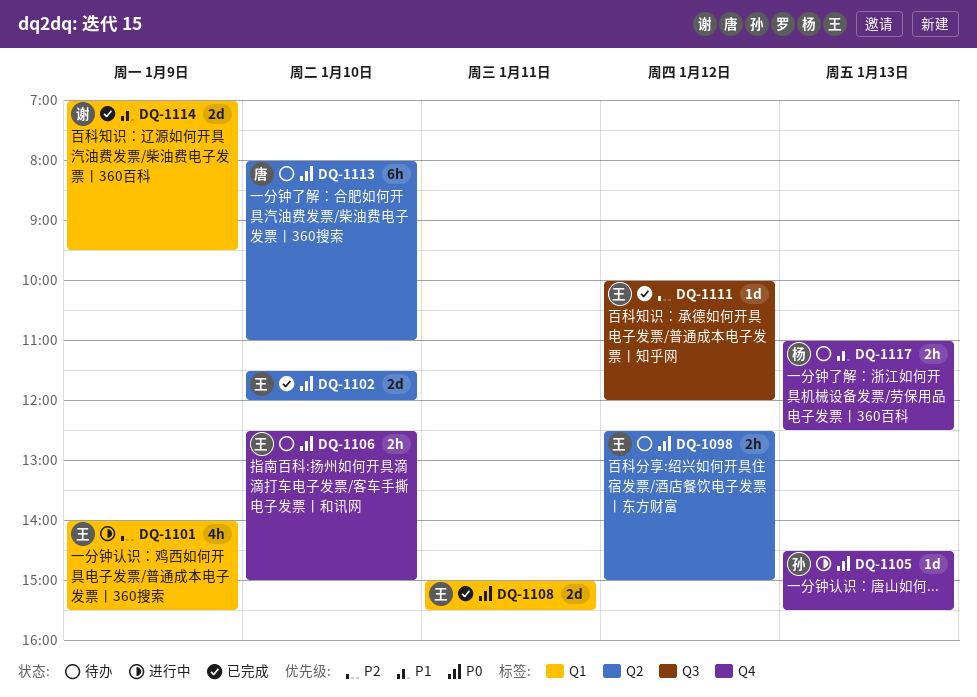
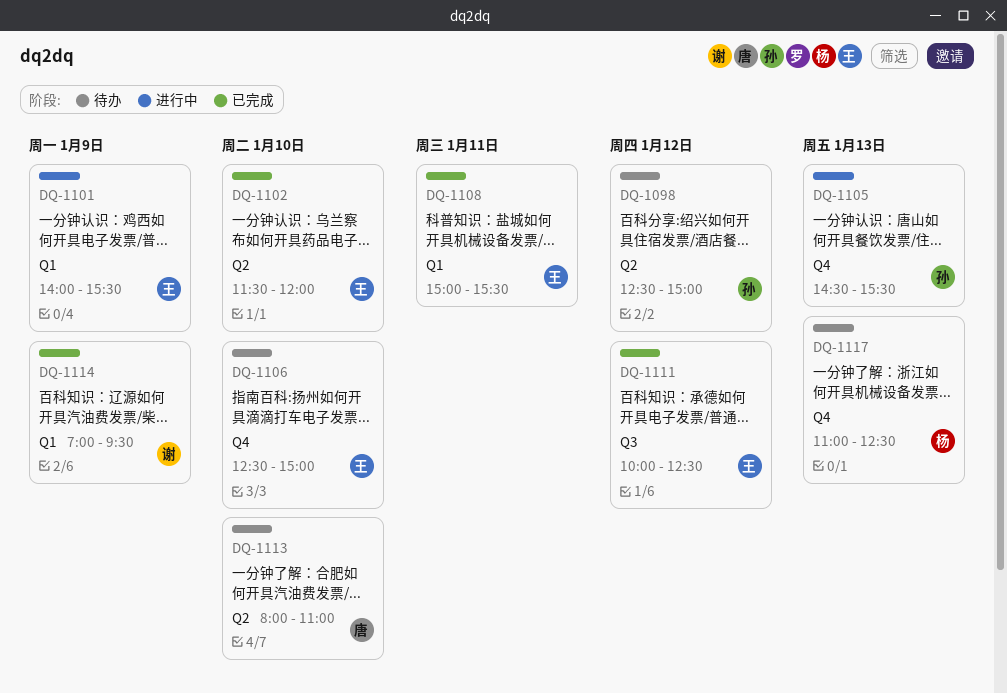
DQ-1098, owner: 王 -> 孙
DQ-1111, ends: 12:00 -> 12:30

